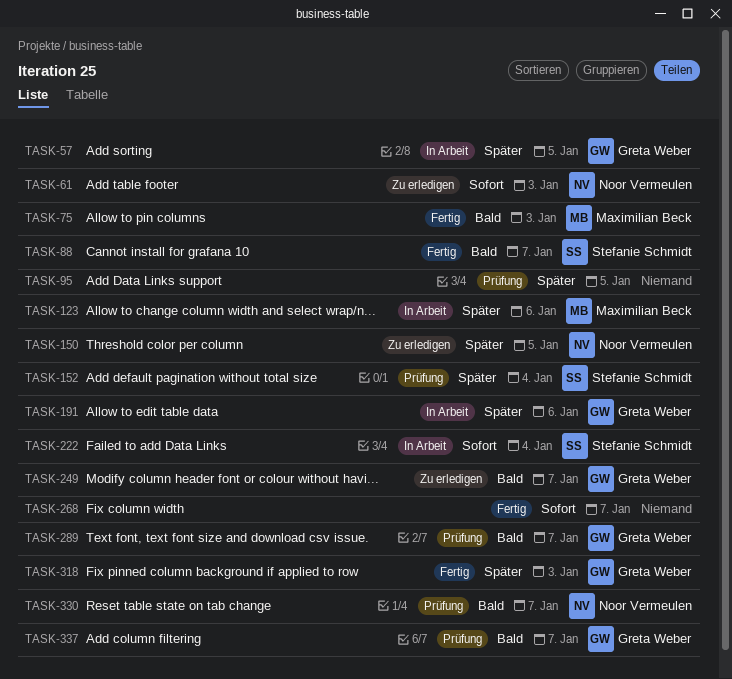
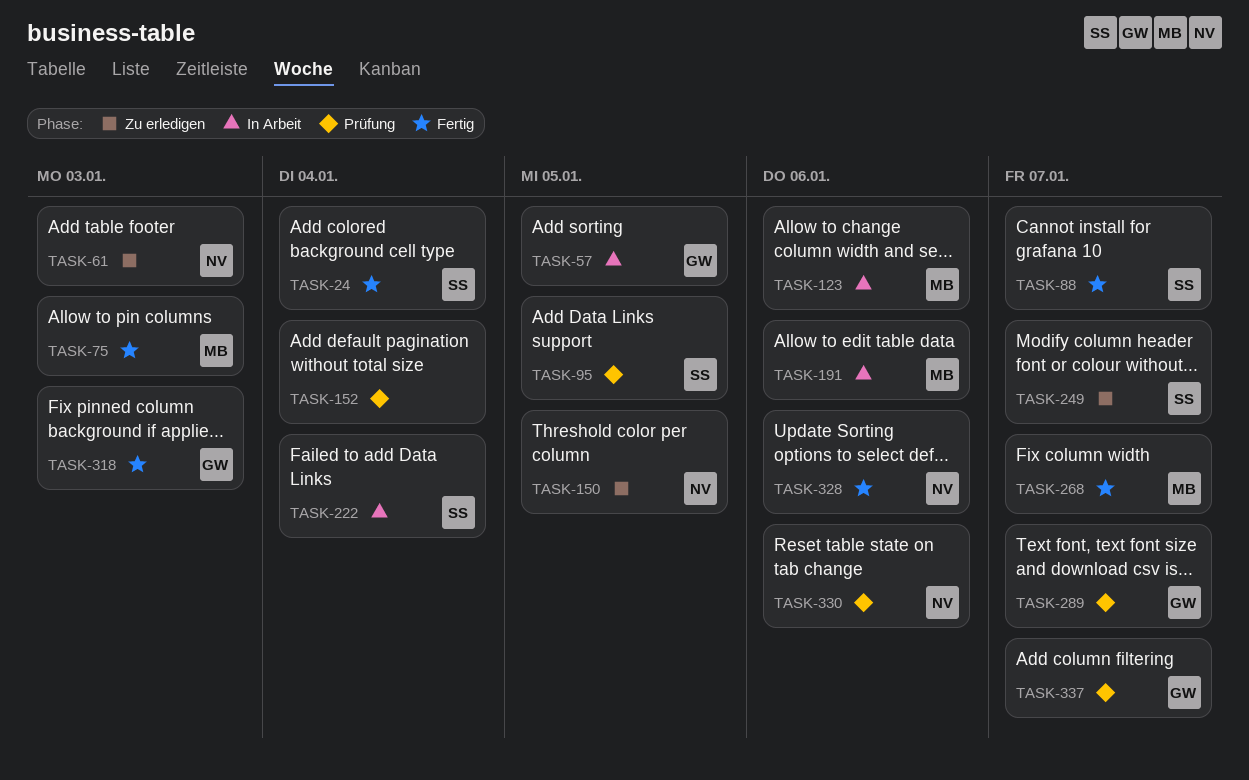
TASK-24: none -> present
TASK-95, owner: none -> Stefanie Schmidt
TASK-152, owner: Stefanie Schmidt -> none
TASK-191, owner: Greta Weber -> Maximilian Beck
TASK-249, owner: Greta Weber -> Stefanie Schmidt
TASK-268, owner: none -> Maximilian Beck
TASK-328: none -> present
TASK-330, due: Jan 7 -> Jan 6

